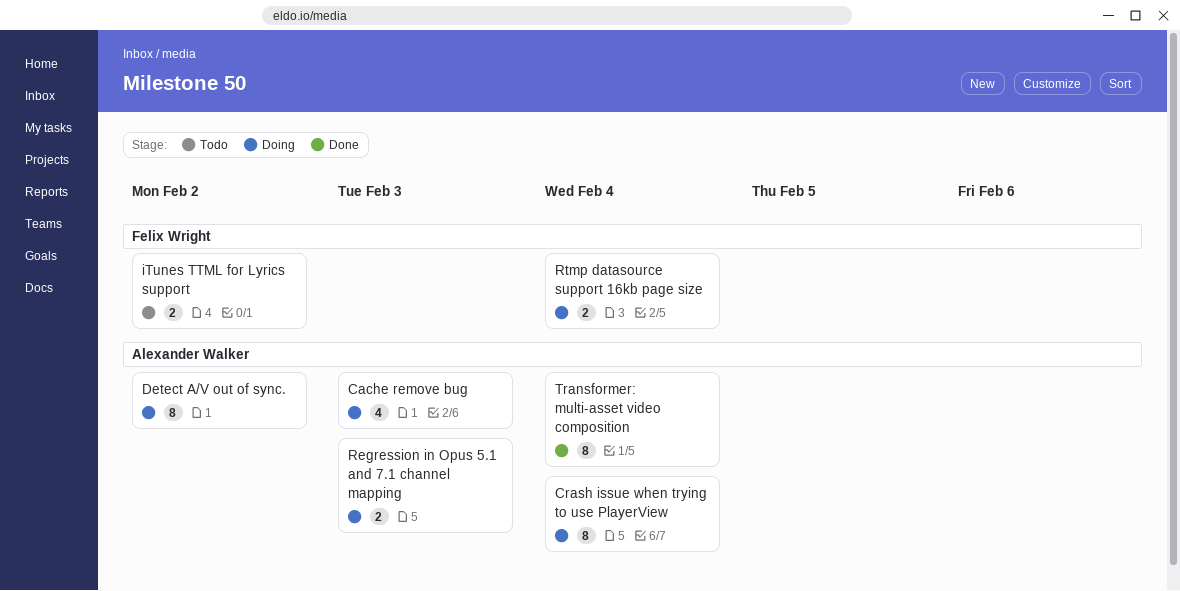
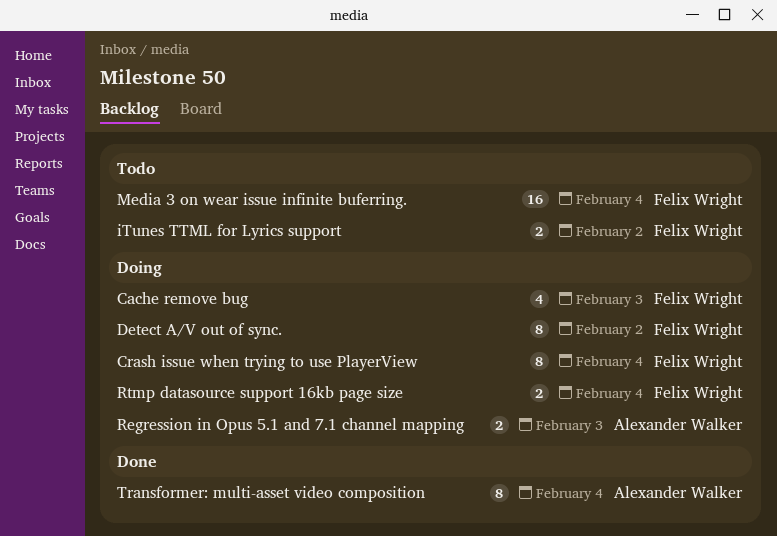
Cache remove bug, owner: Alexander Walker -> Felix Wright
Crash issue when trying to use PlayerView, owner: Alexander Walker -> Felix Wright
Detect A/V out of sync., owner: Alexander Walker -> Felix Wright
Media 3 on wear issue infinite buferring.: none -> present

